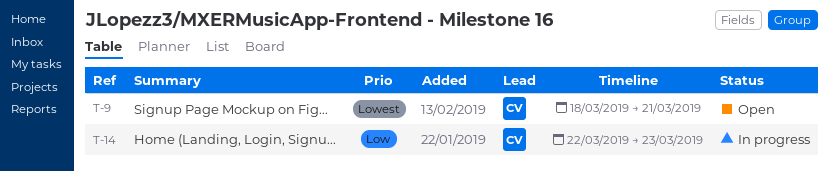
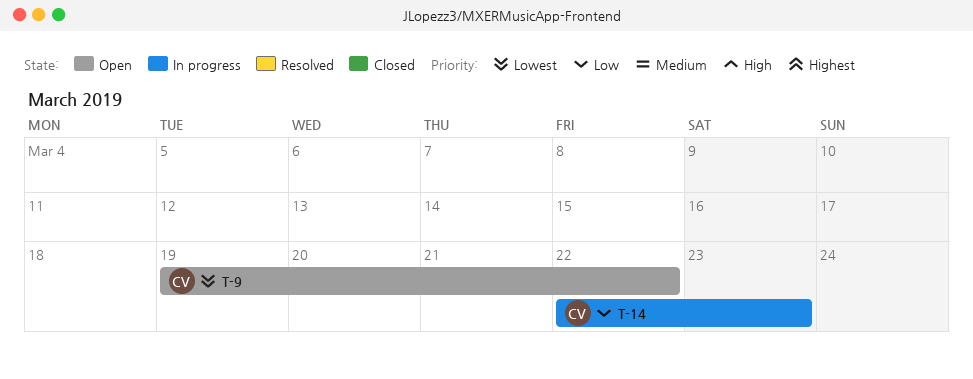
T-9, start: Mar 18 -> Mar 19
T-9, due: Mar 21 -> Mar 22

